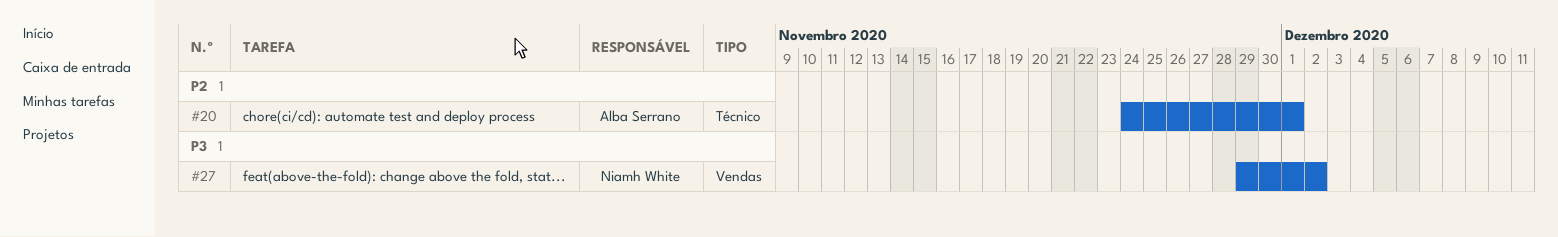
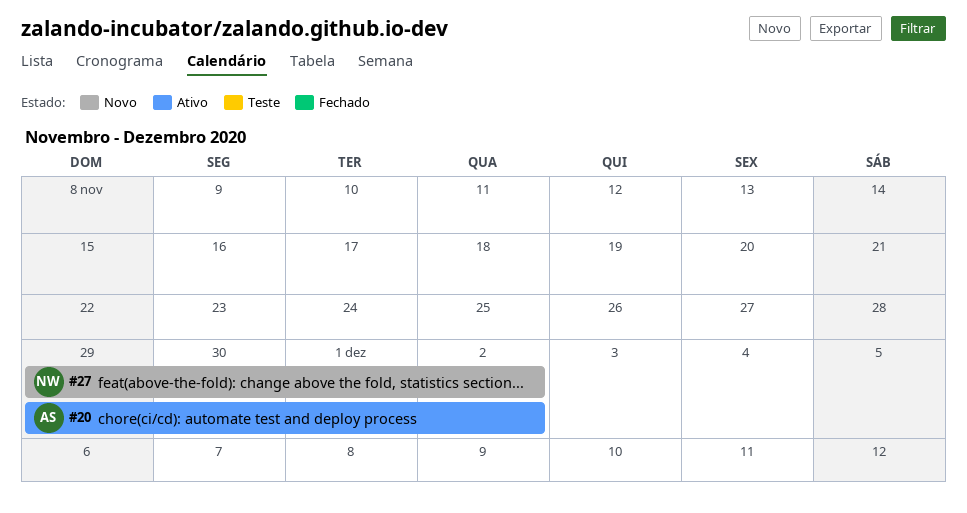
#20, start: Nov 24 -> Nov 29
#20, due: Dec 1 -> Dec 2

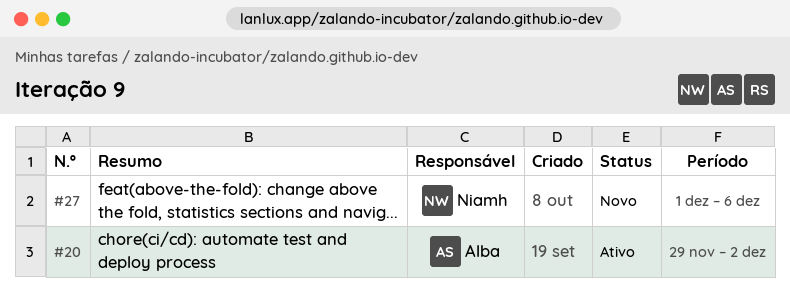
#27, start: Nov 29 -> Dec 1
#27, due: Dec 2 -> Dec 6

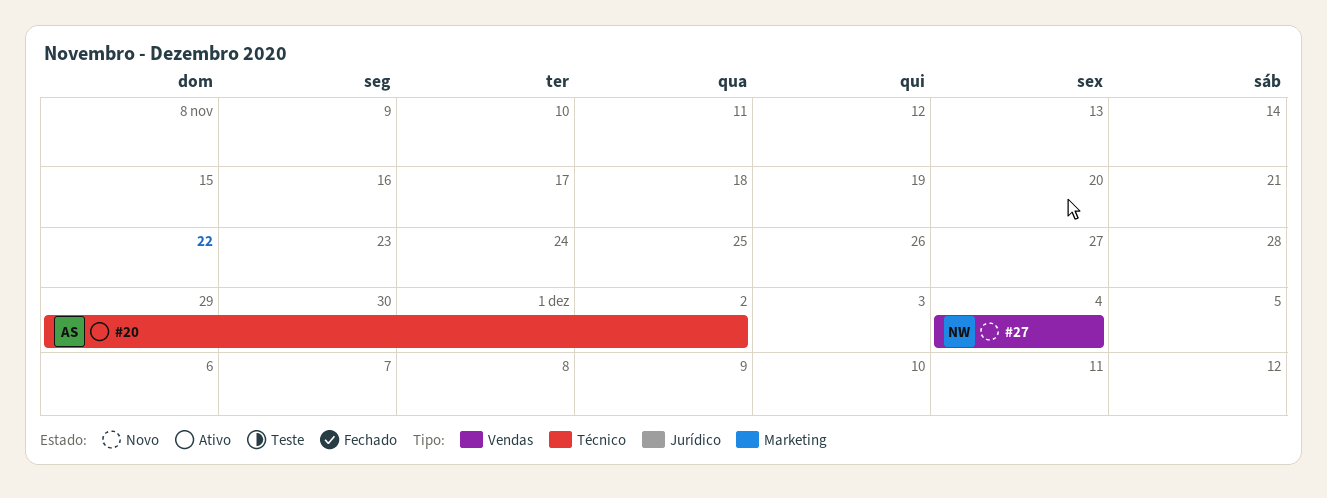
#27, start: Dec 1 -> Dec 4
#27, due: Dec 6 -> Dec 4

